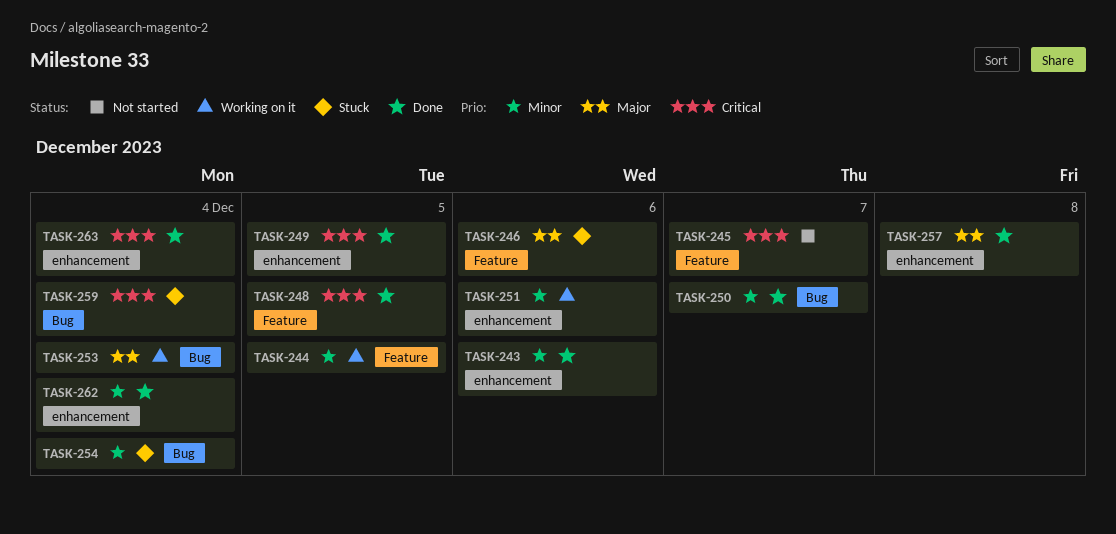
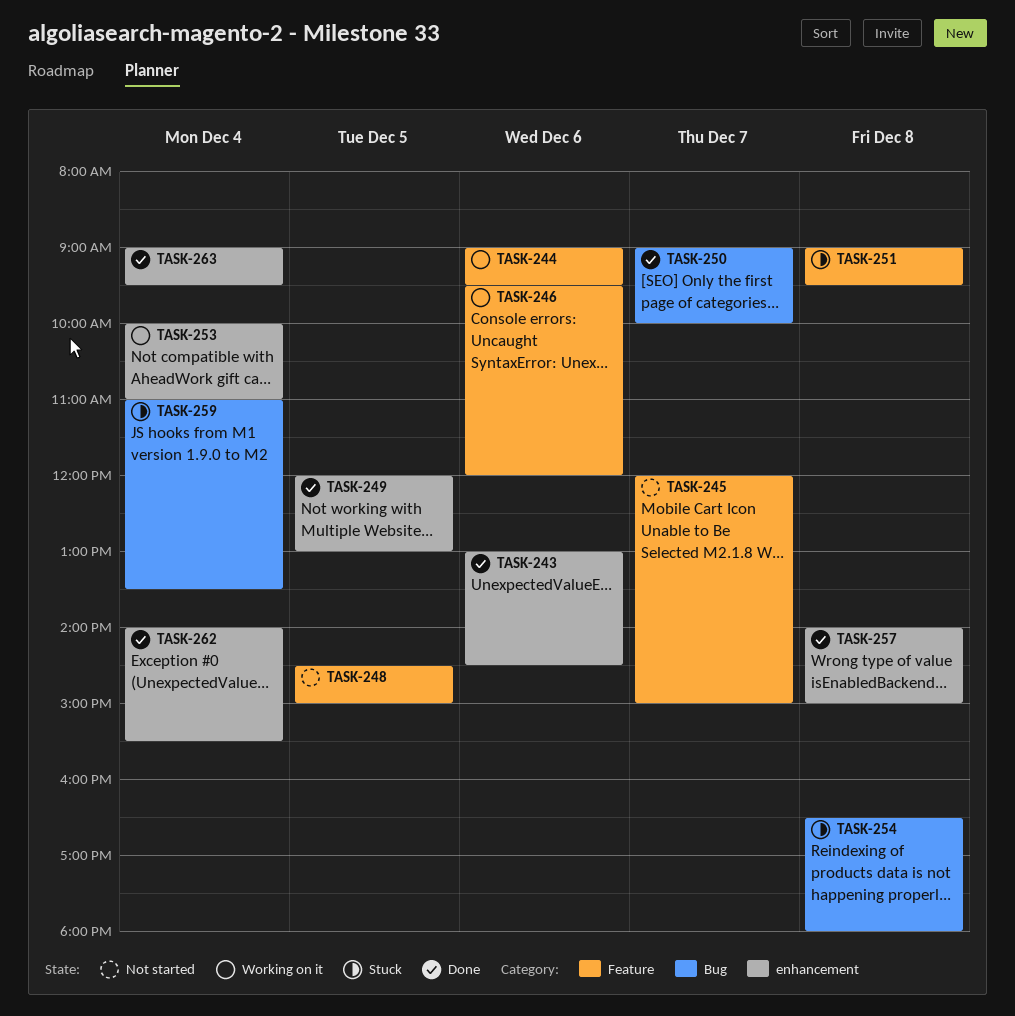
TASK-244, day: Dec 5 -> Dec 6
TASK-246, status: Stuck -> Working on it
TASK-248, status: Done -> Not started
TASK-251, status: Working on it -> Stuck
TASK-251, label: enhancement -> Feature
TASK-251, day: Dec 6 -> Dec 8
TASK-253, label: Bug -> enhancement
TASK-254, day: Dec 4 -> Dec 8

